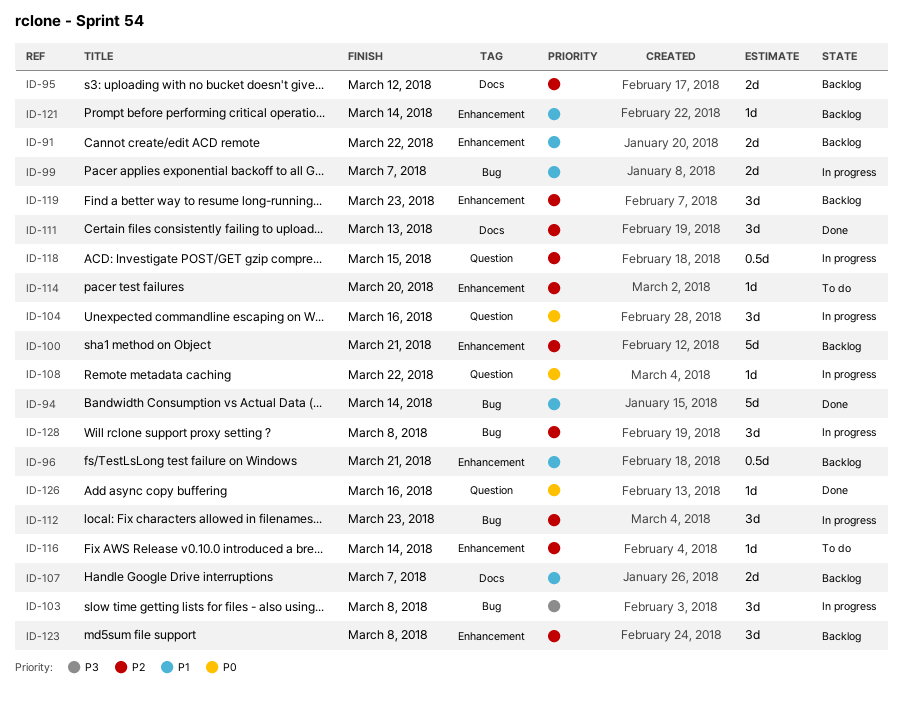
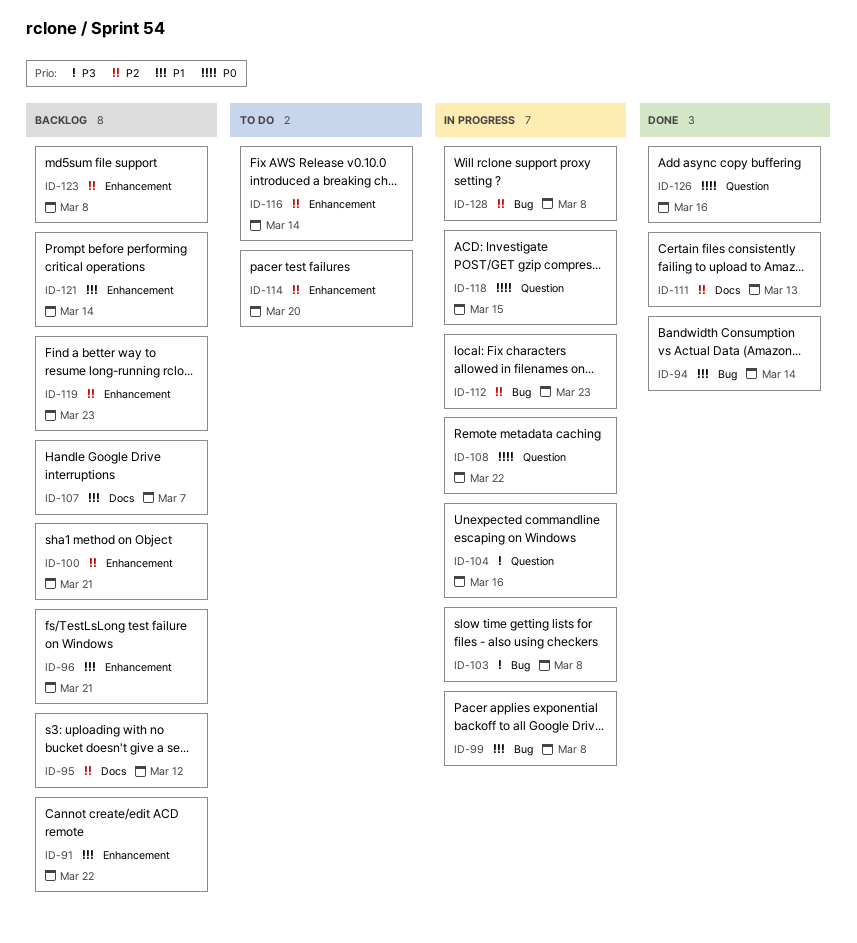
ID-99, due: Mar 7 -> Mar 8
ID-104, priority: P0 -> P3
ID-118, priority: P2 -> P0

